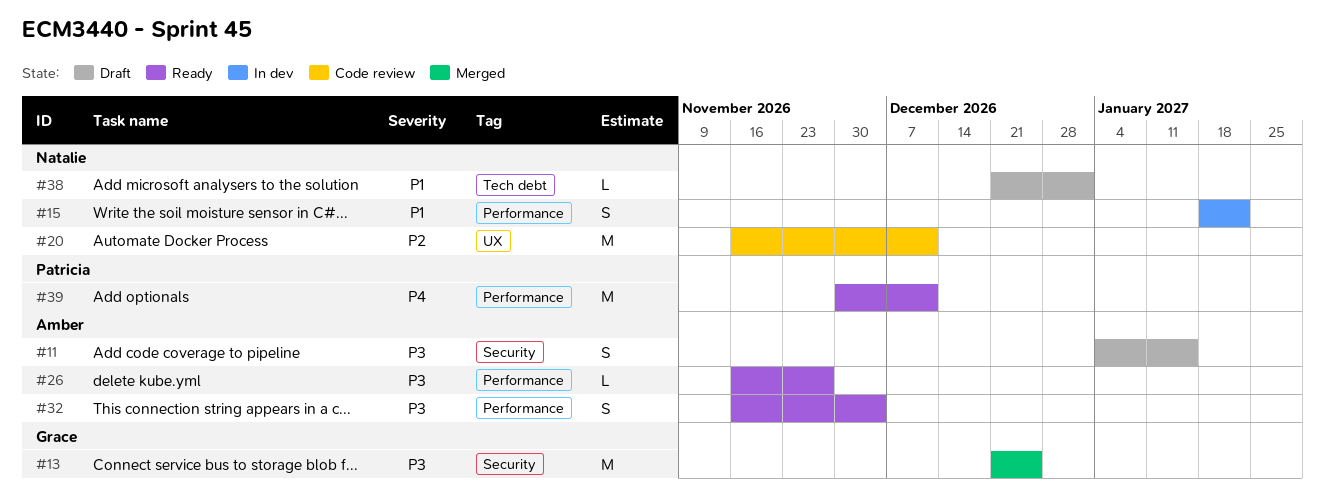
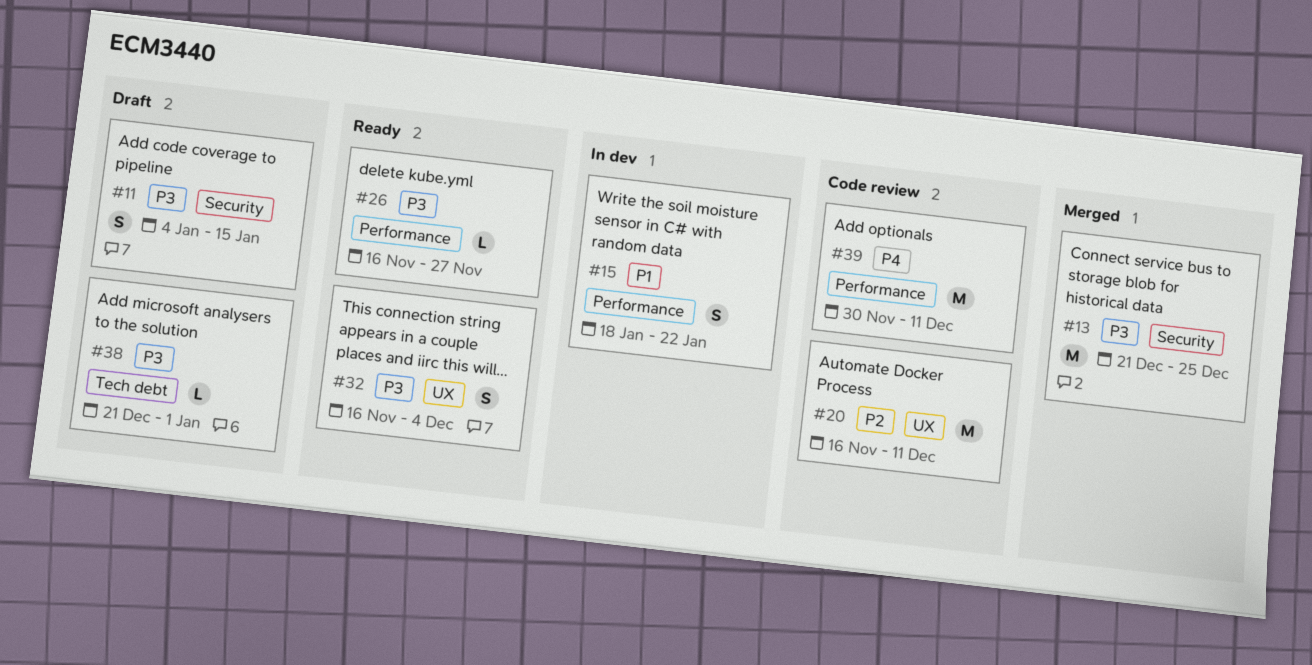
#32, label: Performance -> UX
#38, priority: P1 -> P3
#39, status: Ready -> Code review

